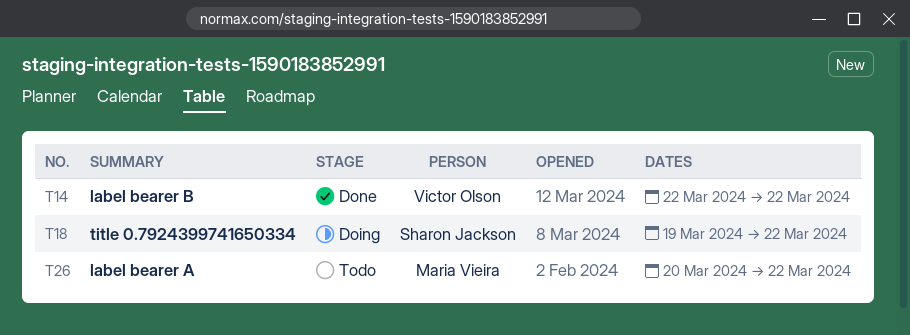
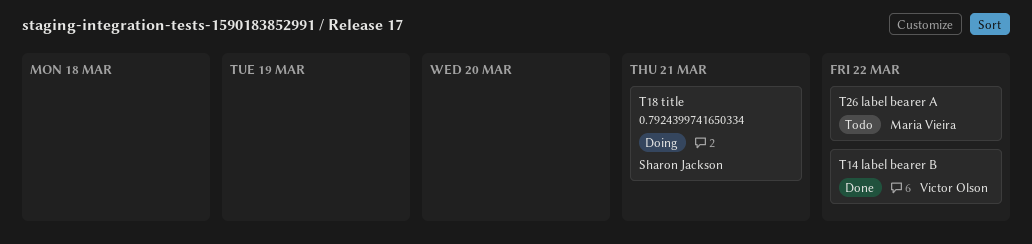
T18, due: Mar 22 -> Mar 21

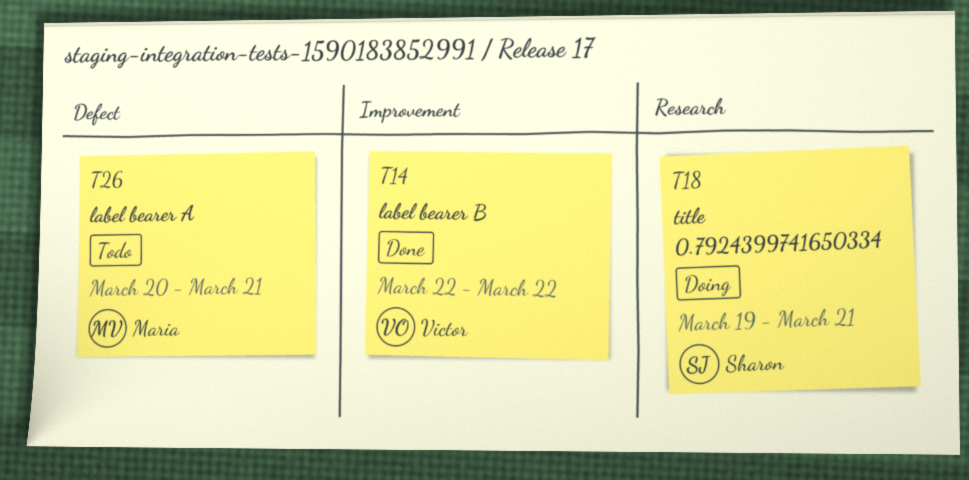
T26, due: Mar 22 -> Mar 21

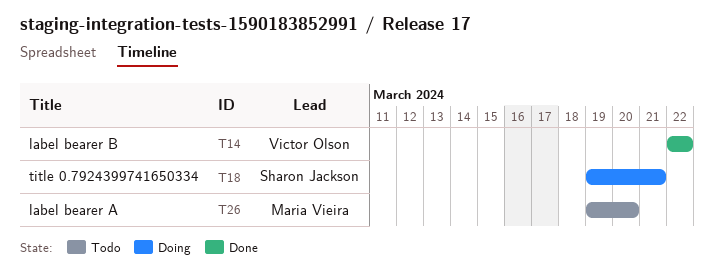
T26, start: Mar 20 -> Mar 19
T26, due: Mar 21 -> Mar 20

